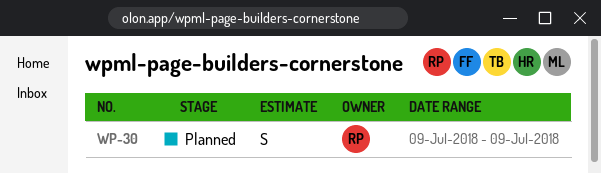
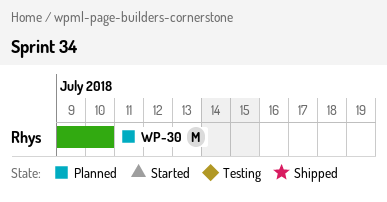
WP-30, estimate: S -> M
WP-30, due: Jul 9 -> Jul 10

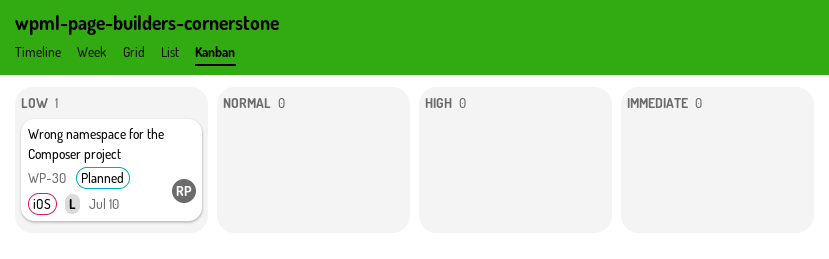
WP-30, estimate: M -> L

